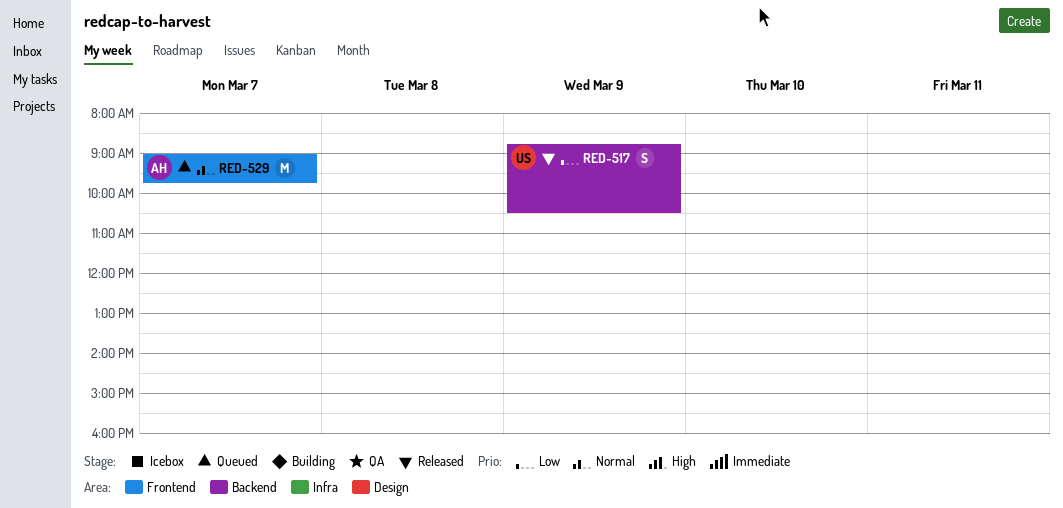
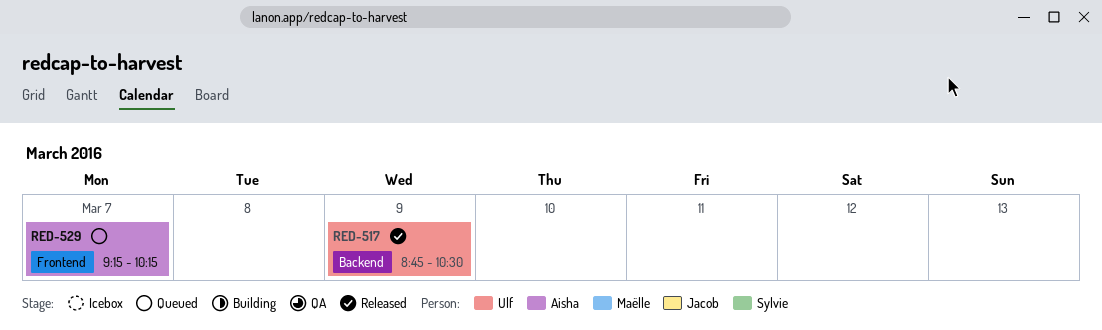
RED-529, begins: 09:00 -> 09:15
RED-529, ends: 09:45 -> 10:15

